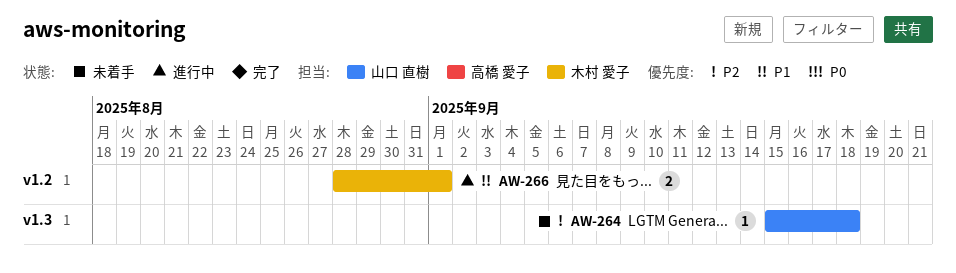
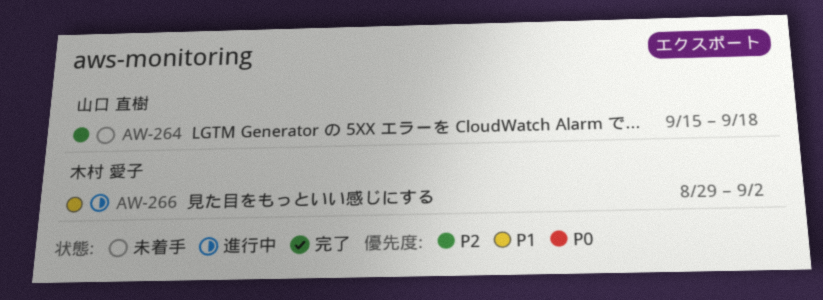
AW-266, start: Aug 28 -> Aug 29
AW-266, due: Sep 1 -> Sep 2

